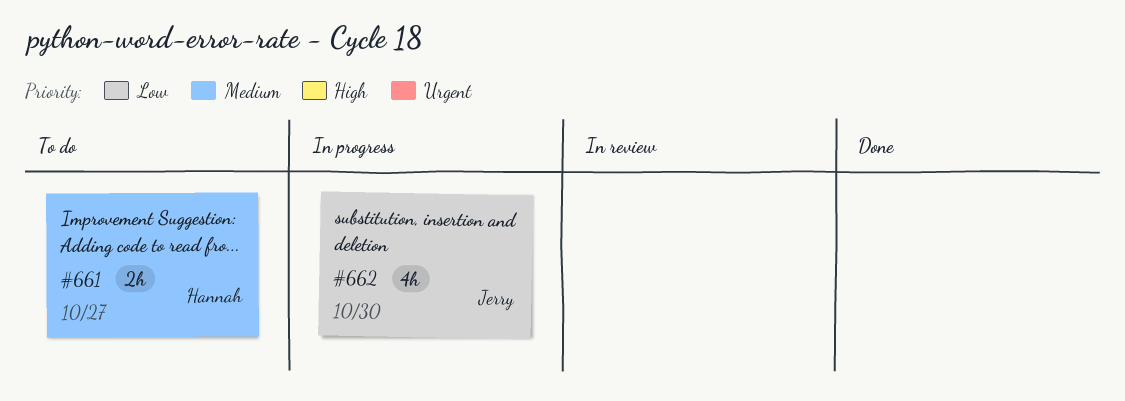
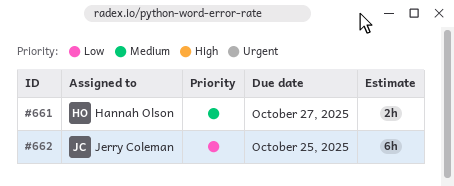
#662, estimate: 4h -> 6h
#662, due: Oct 30 -> Oct 25

